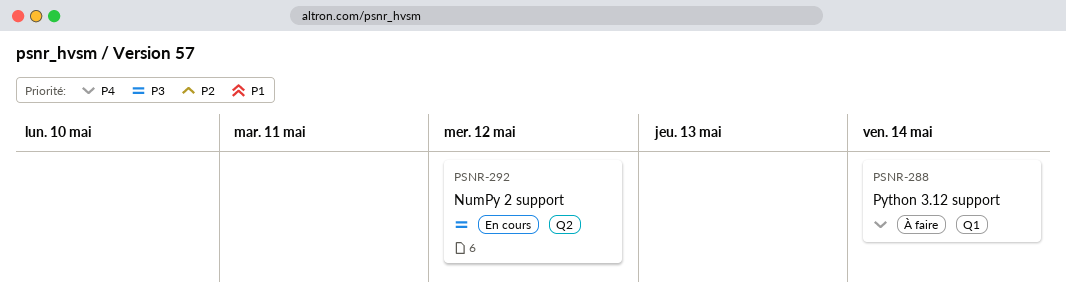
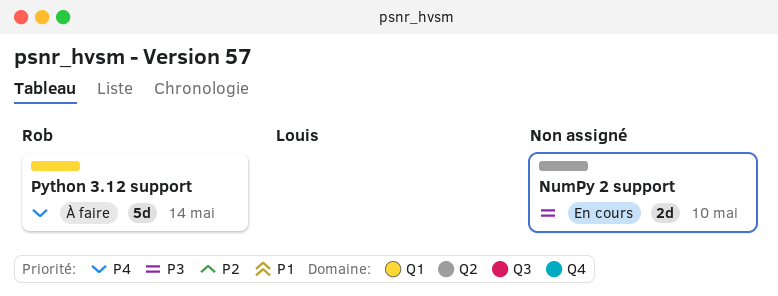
NumPy 2 support, due: May 12 -> May 10

